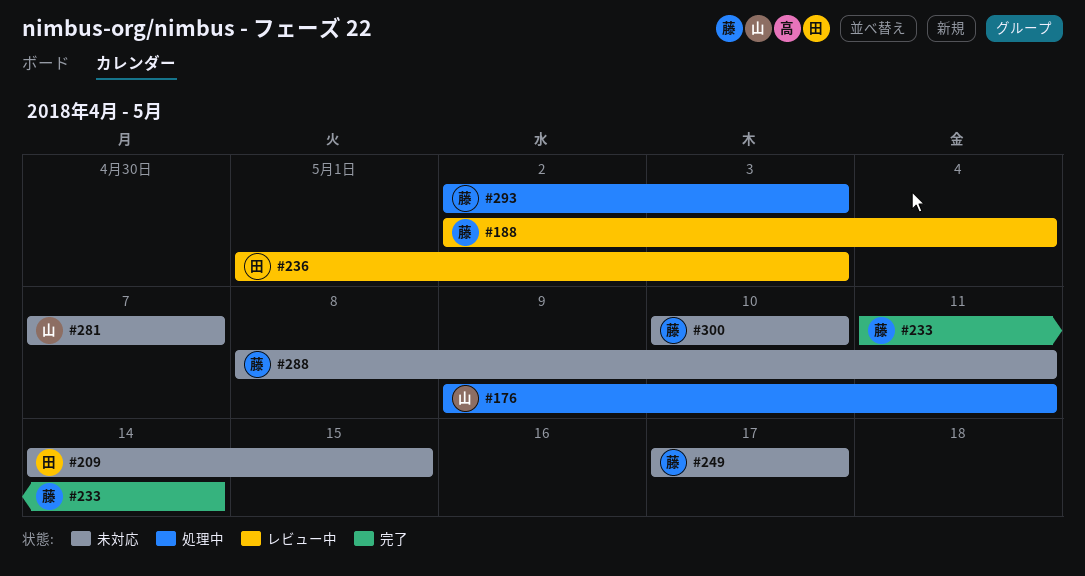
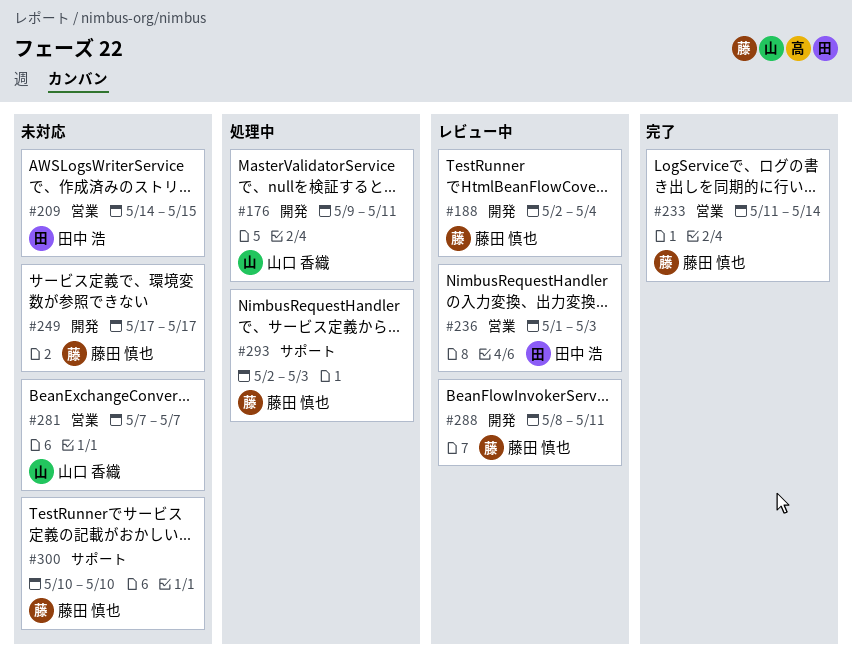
#288, status: 未対応 -> レビュー中

